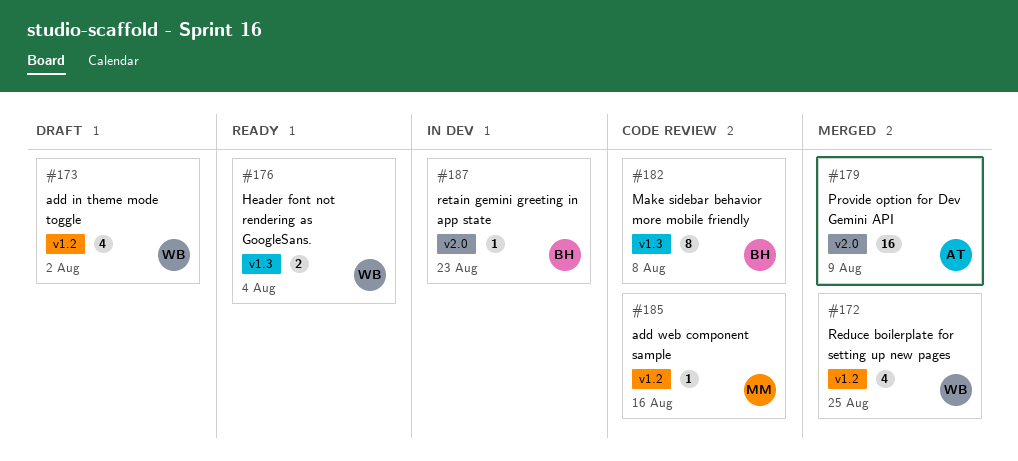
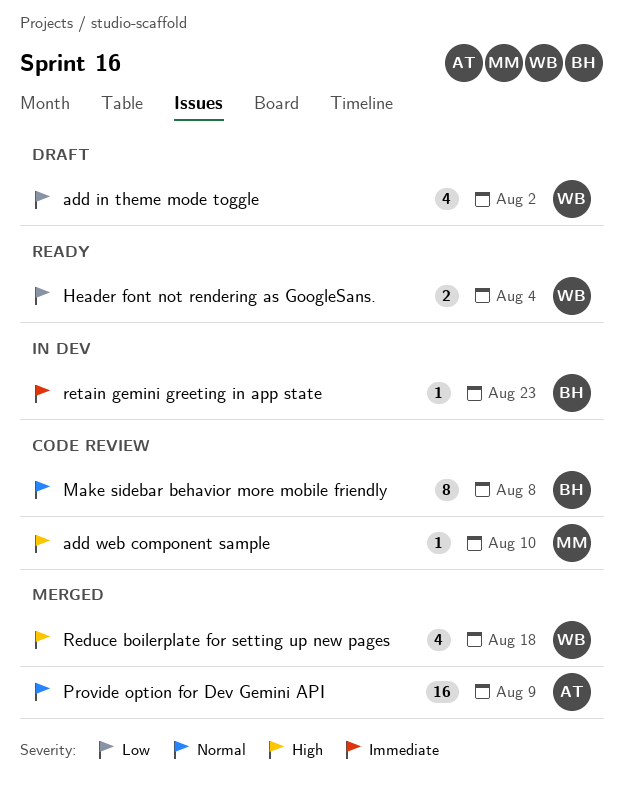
add web component sample, due: Aug 16 -> Aug 10
Reduce boilerplate for setting up new pages, due: Aug 25 -> Aug 18

